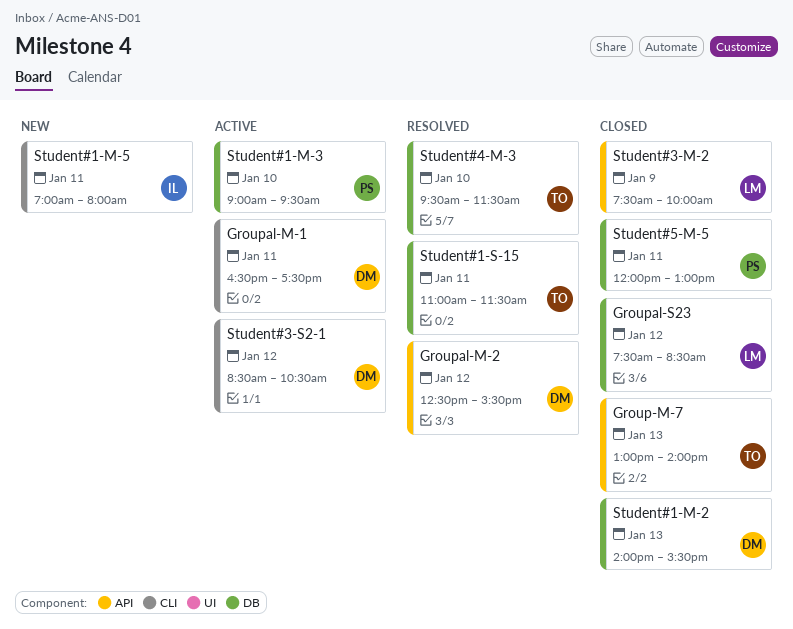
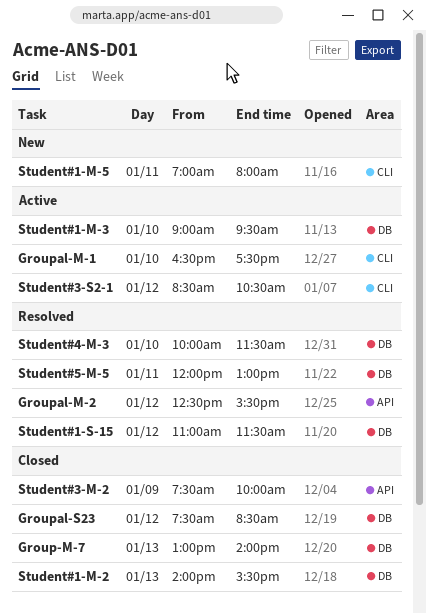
Group-M-7, label: API -> DB
Groupal-M-1, day: Jan 11 -> Jan 10
Student#1-S-15, day: Jan 11 -> Jan 12
Student#4-M-3, begins: 09:30 -> 10:00
Student#5-M-5, status: Closed -> Resolved

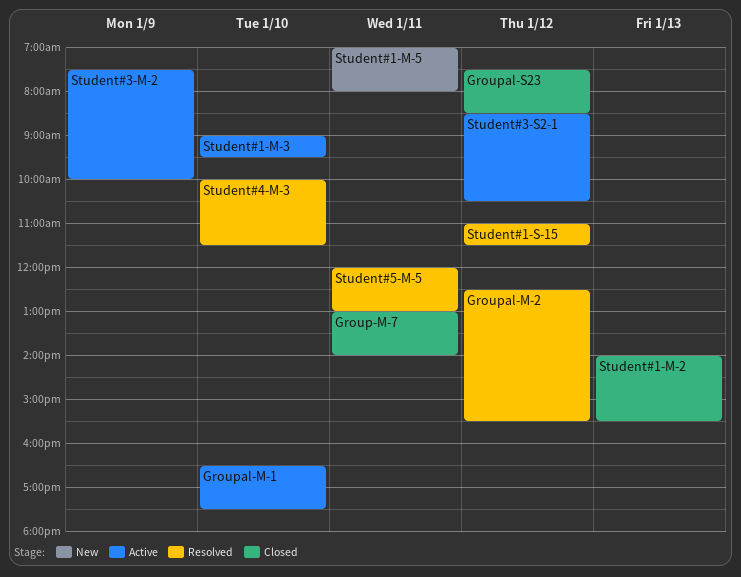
Group-M-7, day: Jan 13 -> Jan 11
Student#3-M-2, status: Closed -> Active

